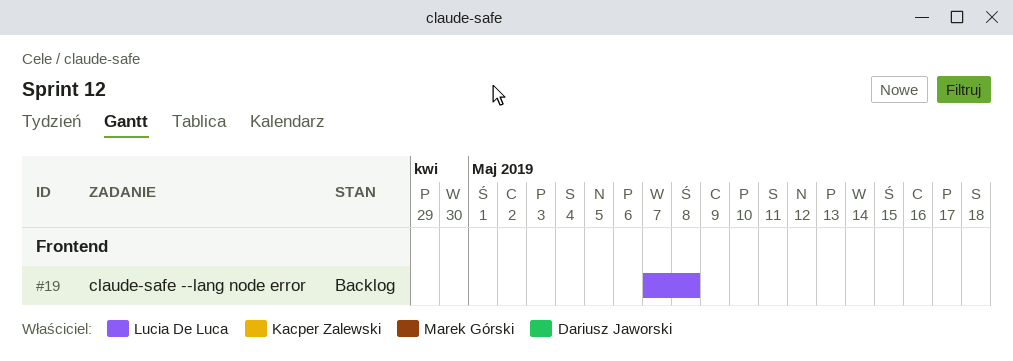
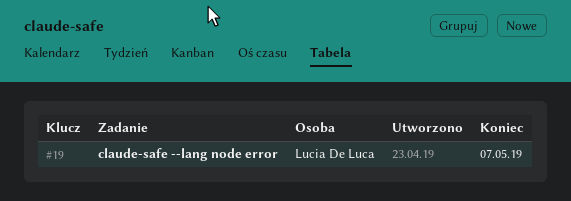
#19, due: May 8 -> May 7

